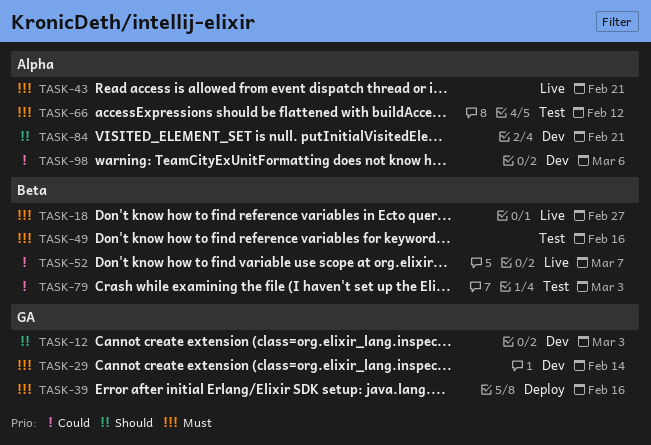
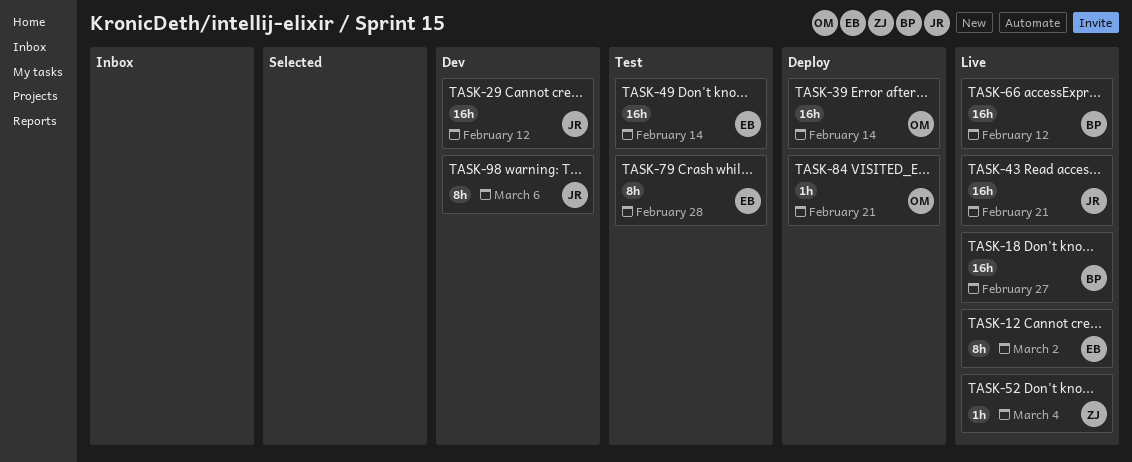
TASK-12, status: Dev -> Live
TASK-12, due: Mar 3 -> Mar 2
TASK-29, due: Feb 14 -> Feb 12
TASK-39, due: Feb 16 -> Feb 14
TASK-49, due: Feb 16 -> Feb 14
TASK-52, due: Mar 7 -> Mar 4
TASK-66, status: Test -> Live
TASK-79, due: Mar 3 -> Feb 28
TASK-84, status: Dev -> Deploy

